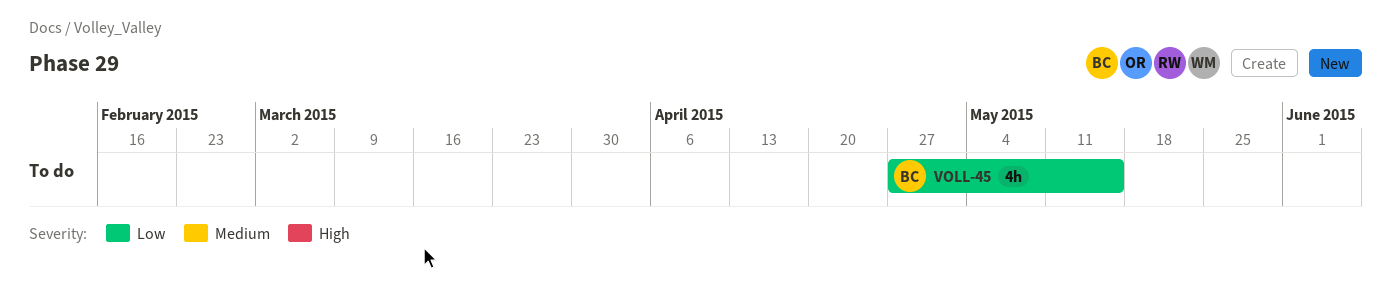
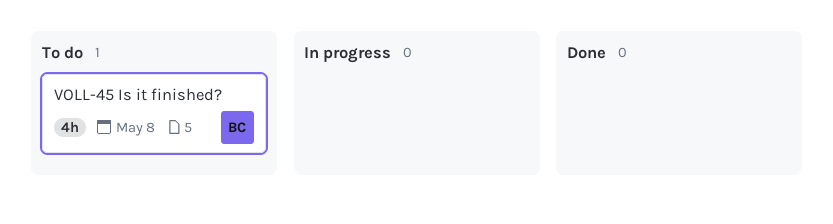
VOLL-45, due: May 15 -> May 8

